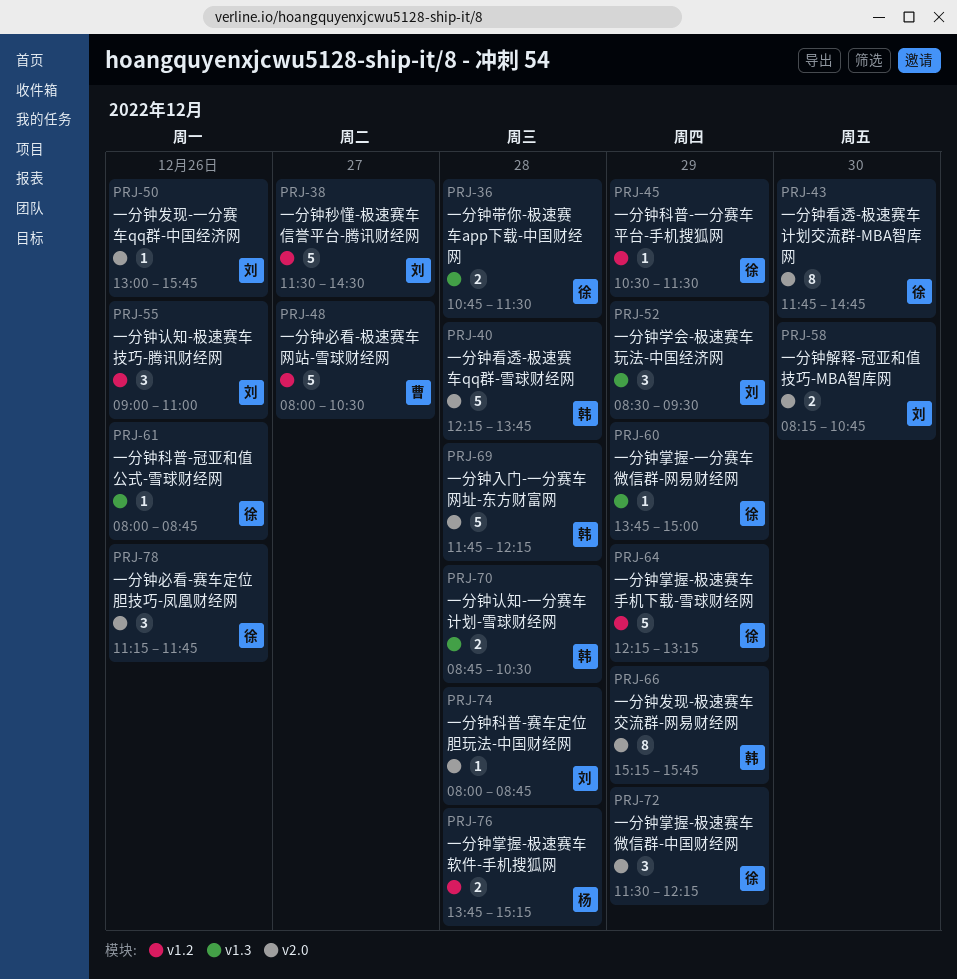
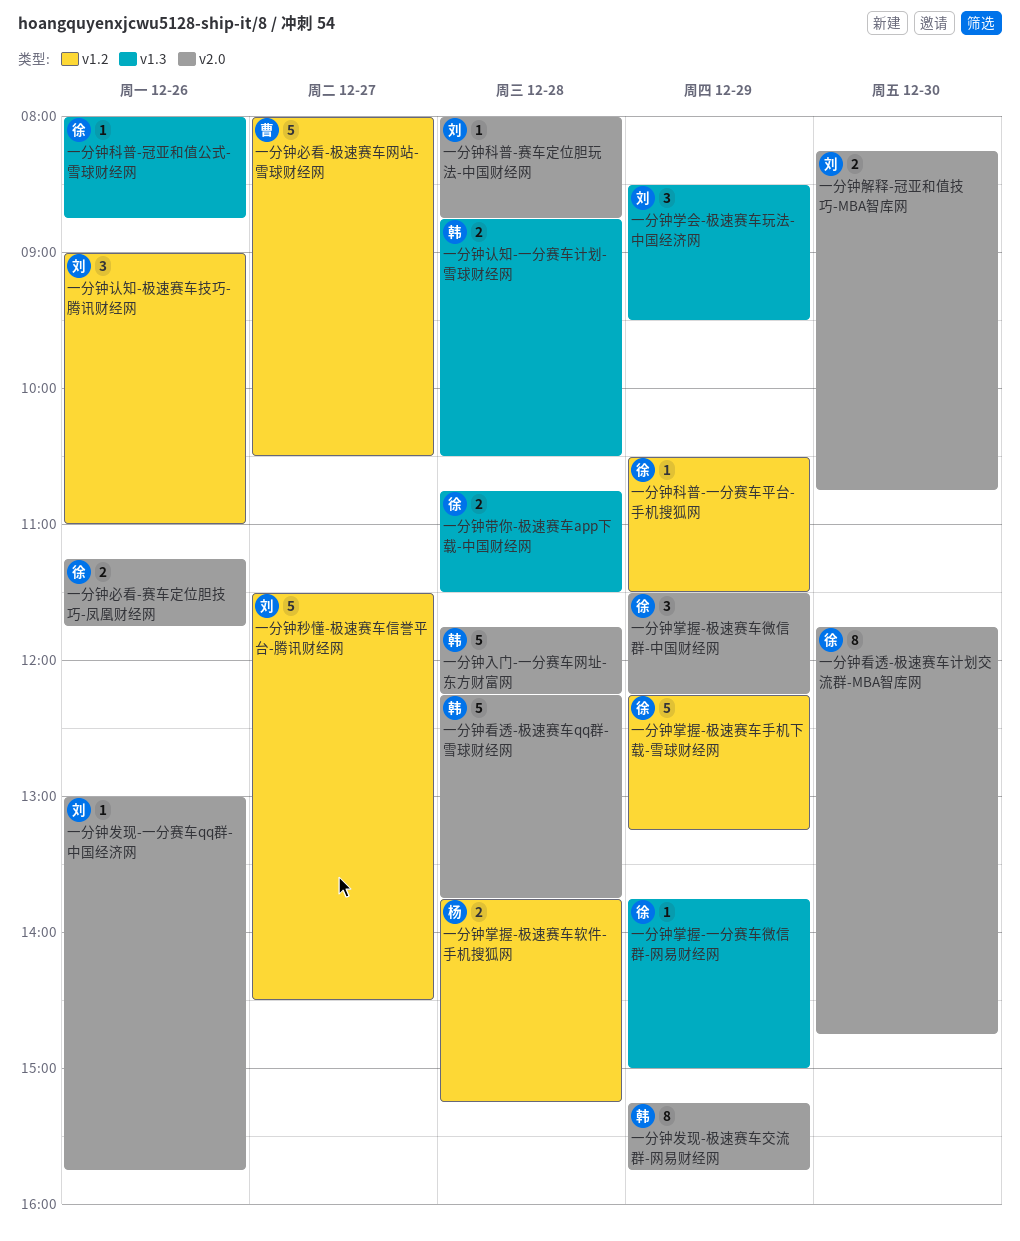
一分钟必看-赛车定位胆技巧-凤凰财经网, estimate: 3 -> 2

